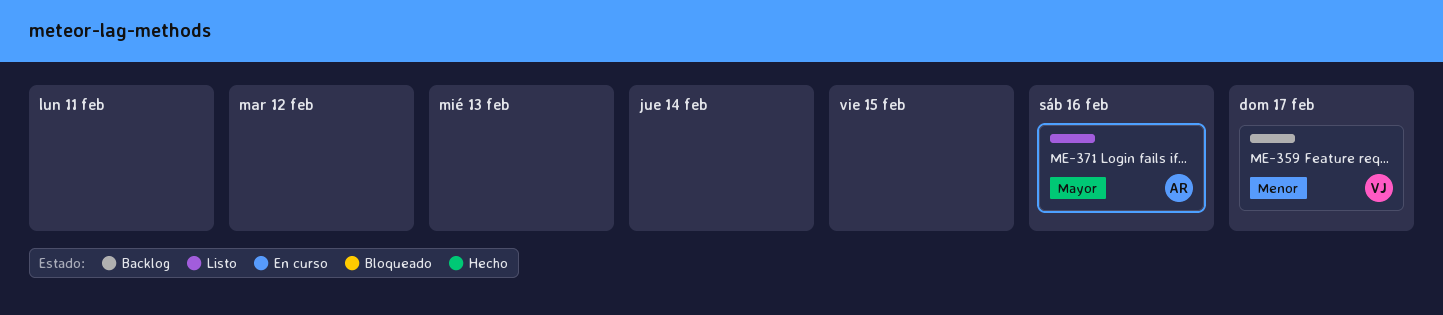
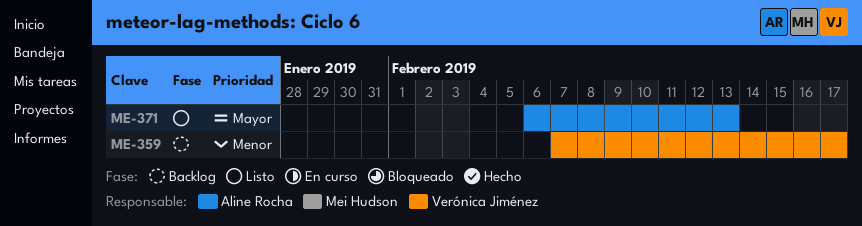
ME-371, due: Feb 16 -> Feb 13

